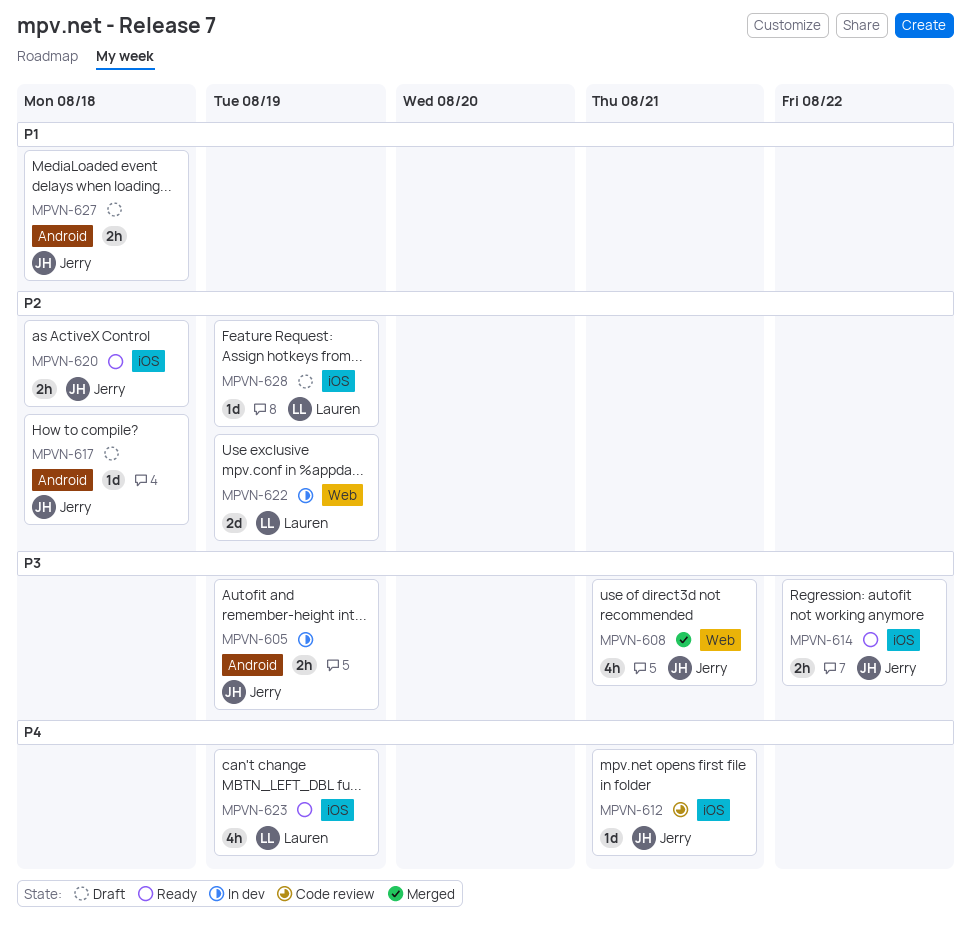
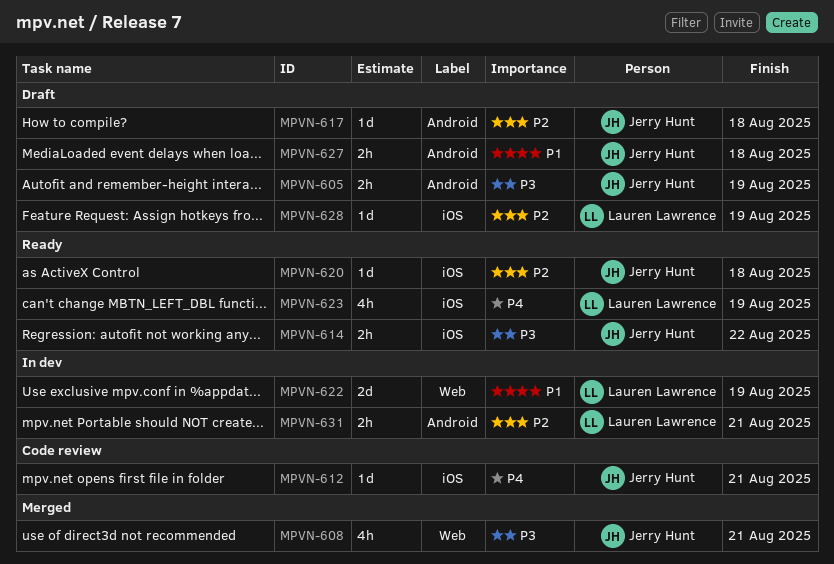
MPVN-605, status: In dev -> Draft
MPVN-620, estimate: 2h -> 1d
MPVN-622, priority: P2 -> P1
MPVN-631: none -> present

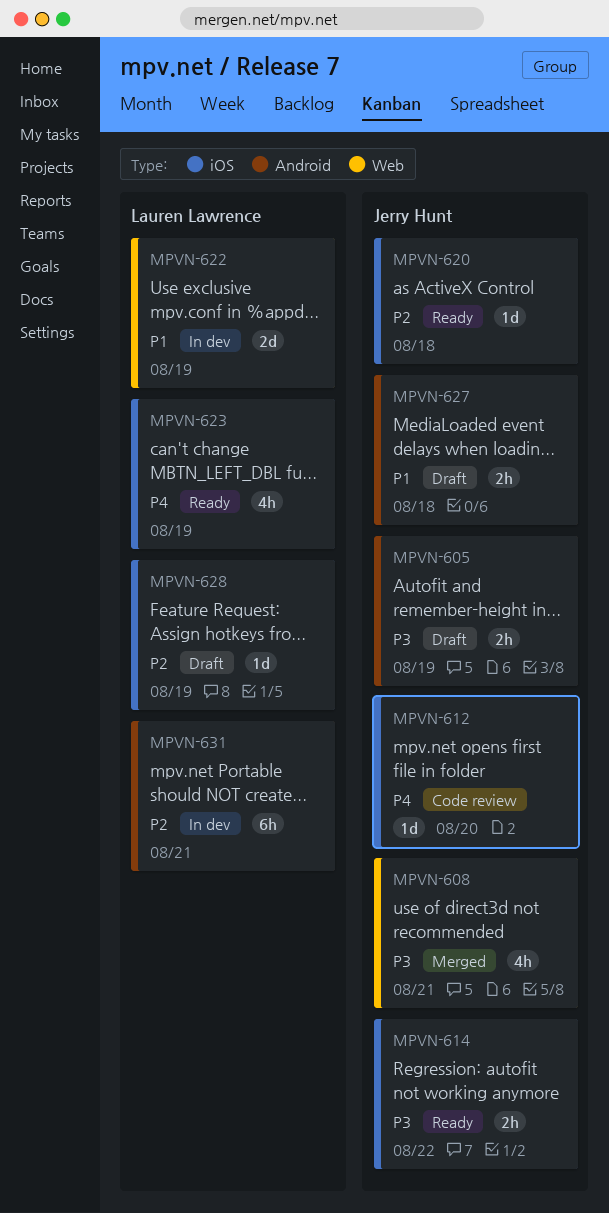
MPVN-612, due: Aug 21 -> Aug 20
MPVN-617: present -> none
MPVN-631, estimate: 2h -> 6h

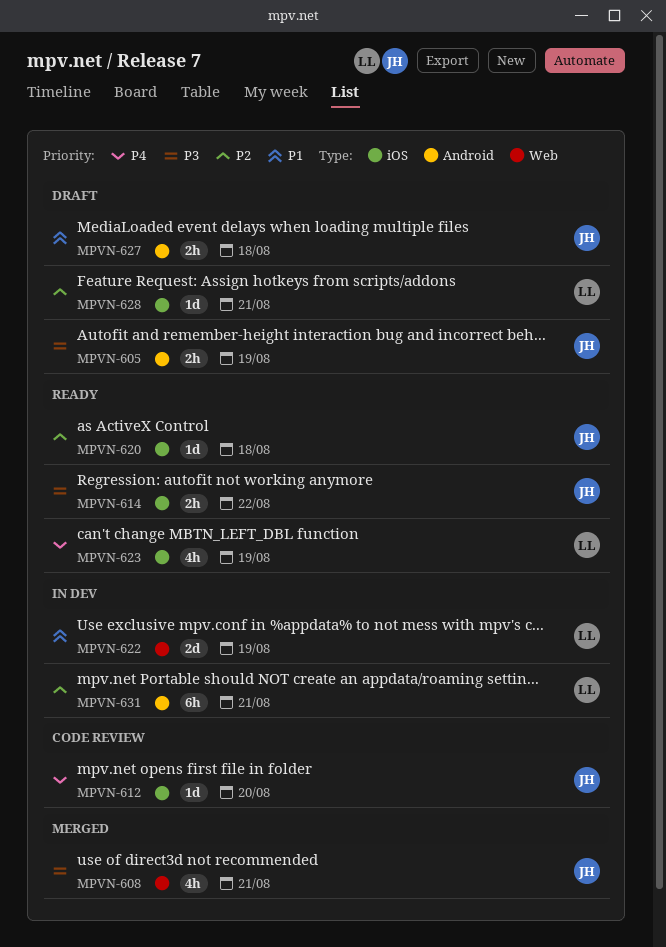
MPVN-628, due: Aug 19 -> Aug 21

